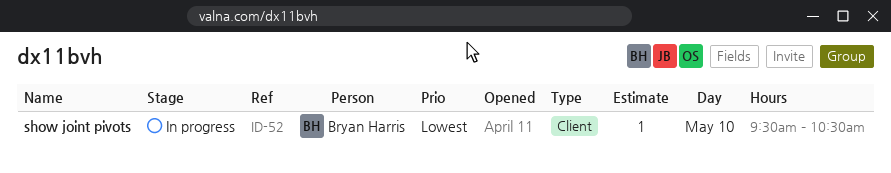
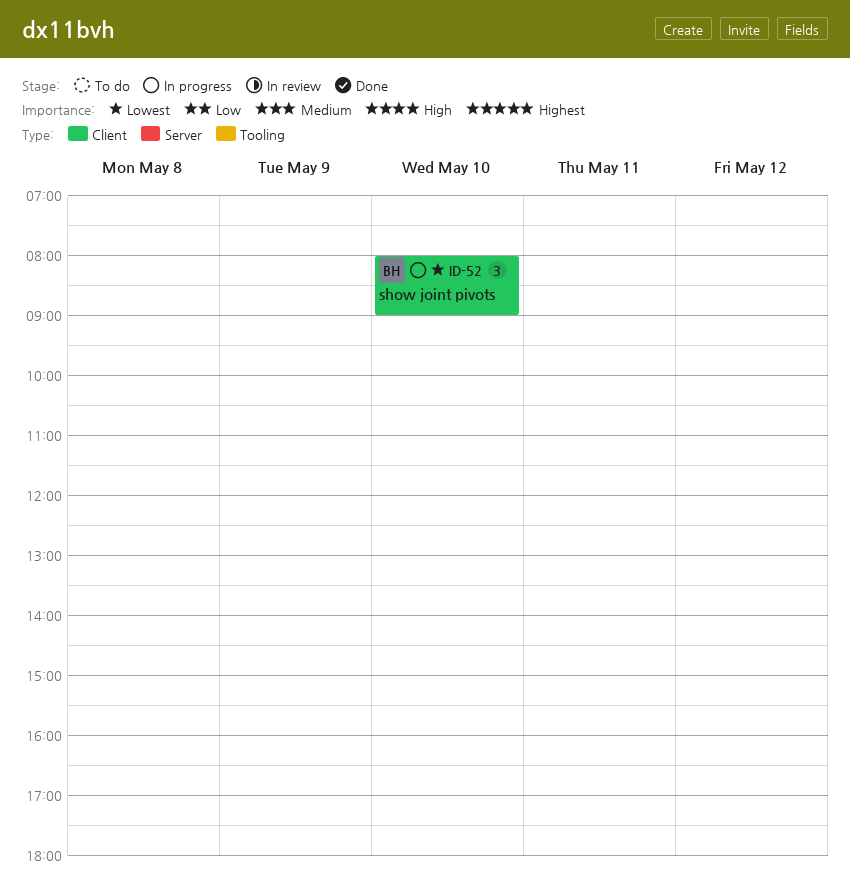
ID-52, estimate: 1 -> 3
ID-52, begins: 09:30 -> 08:00
ID-52, ends: 10:30 -> 09:00

